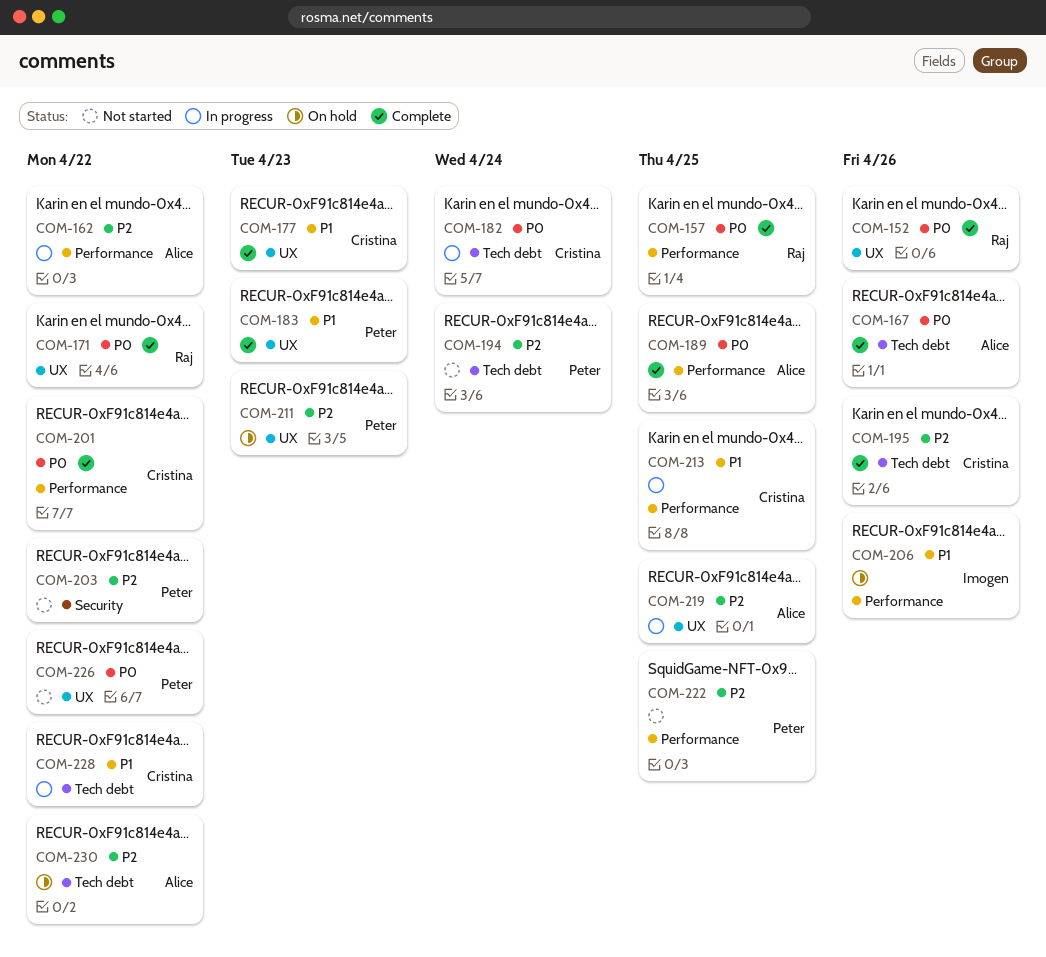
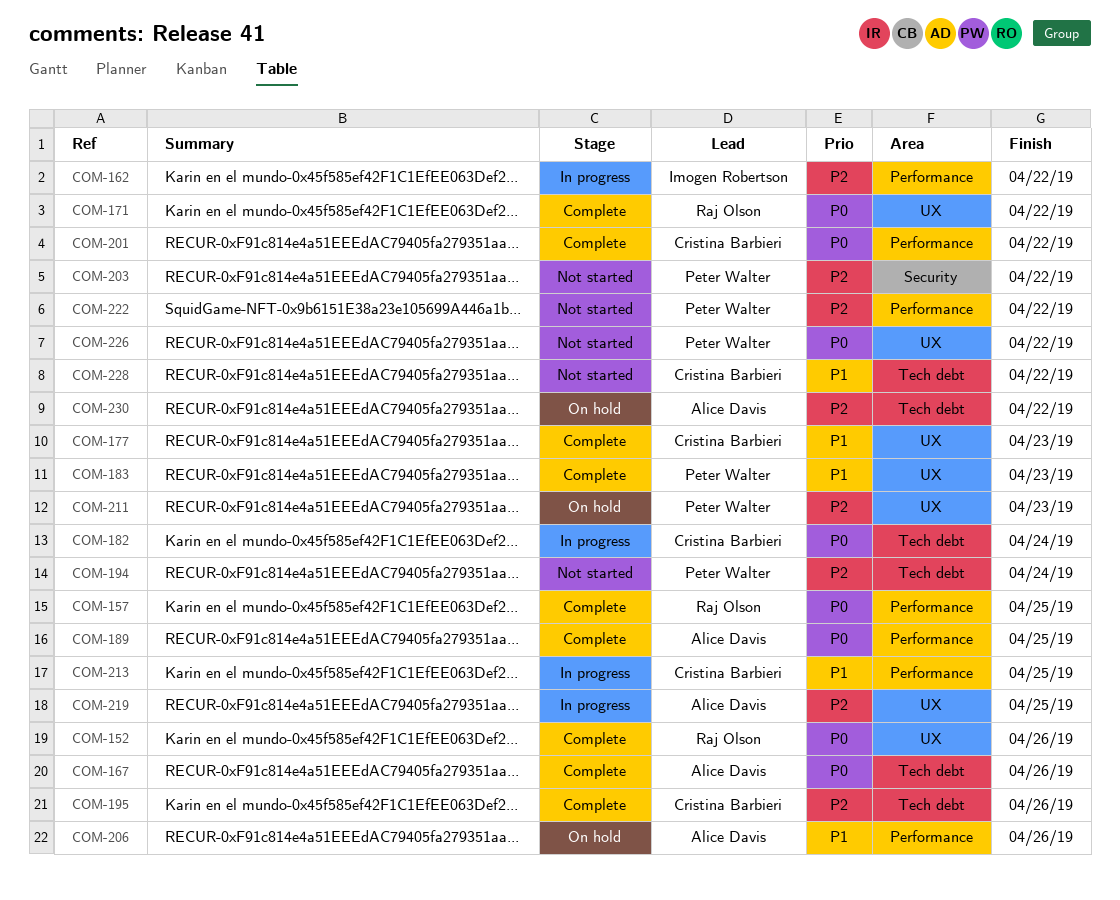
COM-162, owner: Alice Davis -> Imogen Robertson
COM-206, owner: Imogen Robertson -> Alice Davis
COM-222, due: Apr 25 -> Apr 22
COM-228, status: In progress -> Not started

